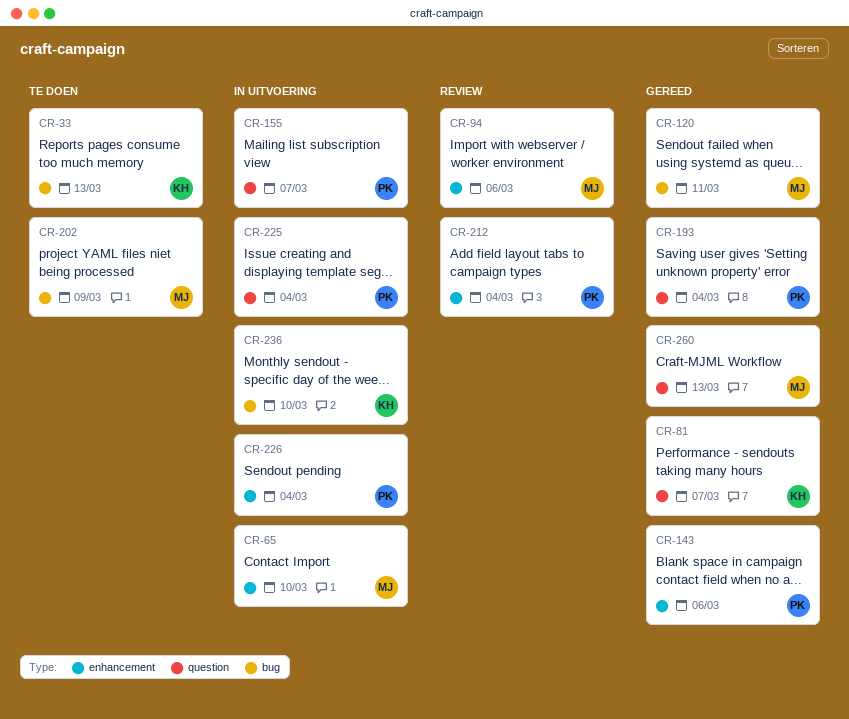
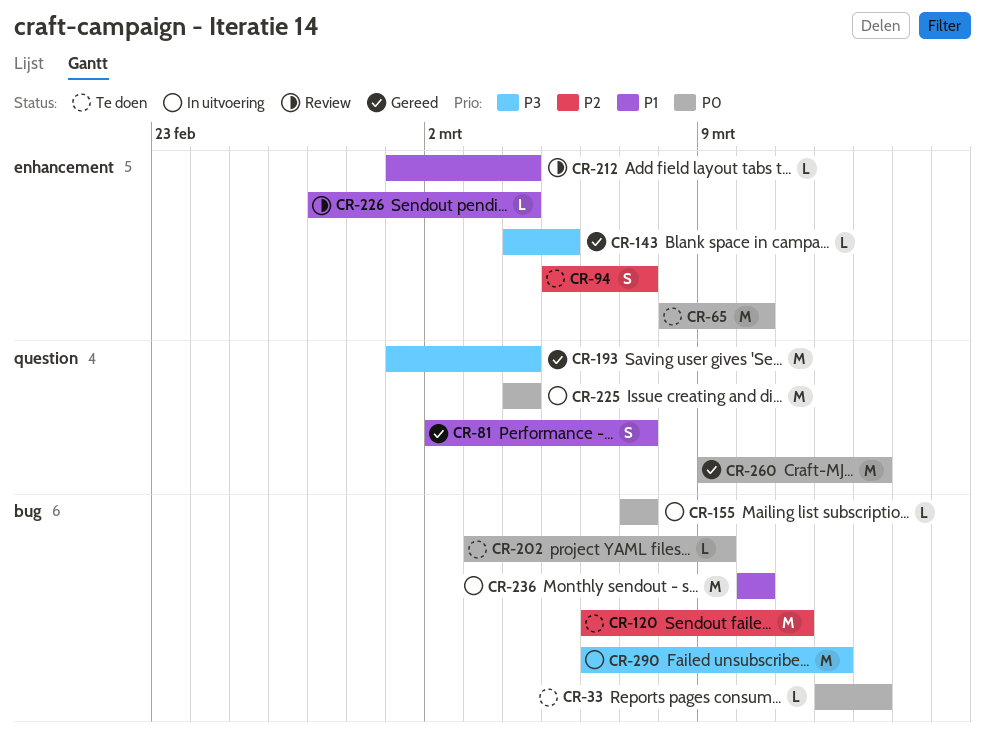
CR-65, status: In uitvoering -> Te doen
CR-94, status: Review -> Te doen
CR-94, due: Mar 6 -> Mar 7
CR-120, status: Gereed -> Te doen
CR-143, due: Mar 6 -> Mar 5
CR-155, label: question -> bug
CR-226, status: In uitvoering -> Review
CR-290: none -> present

